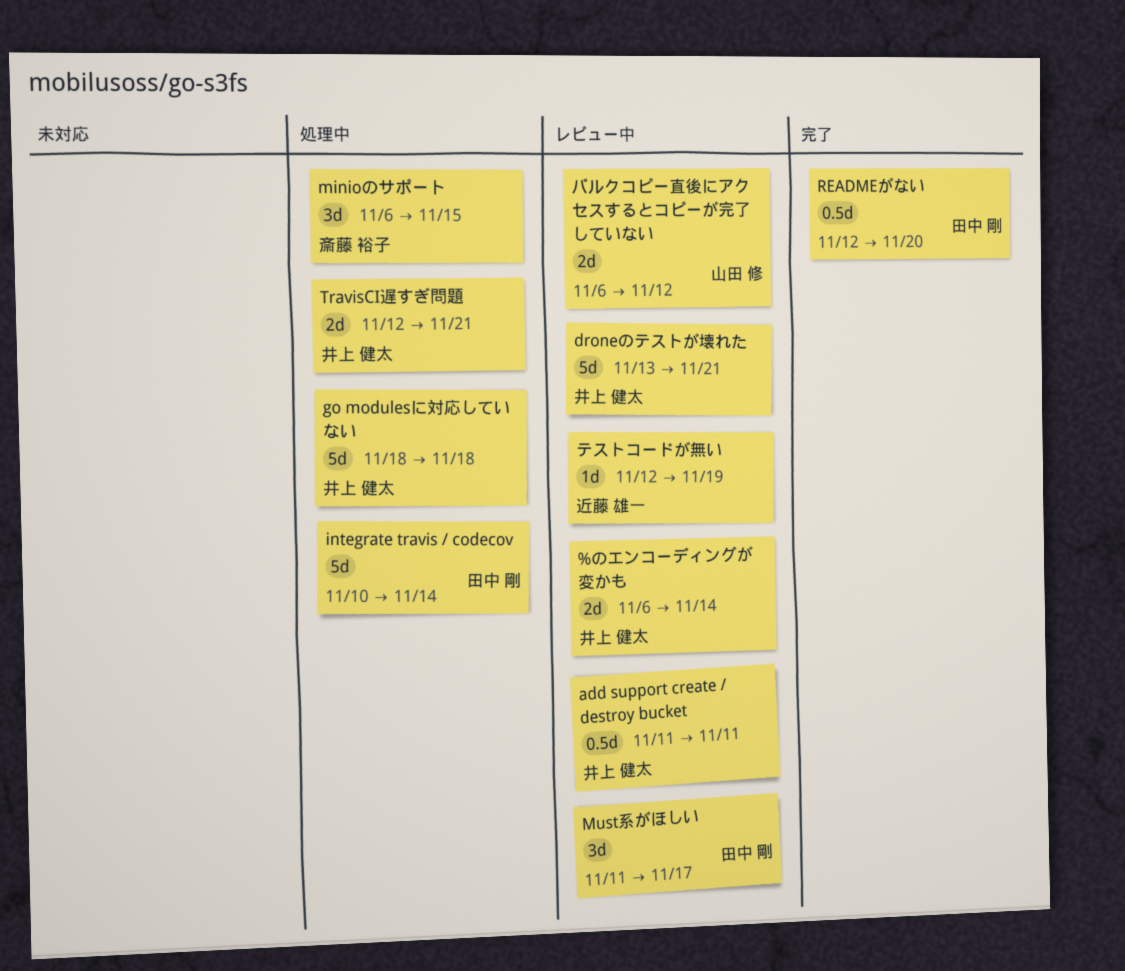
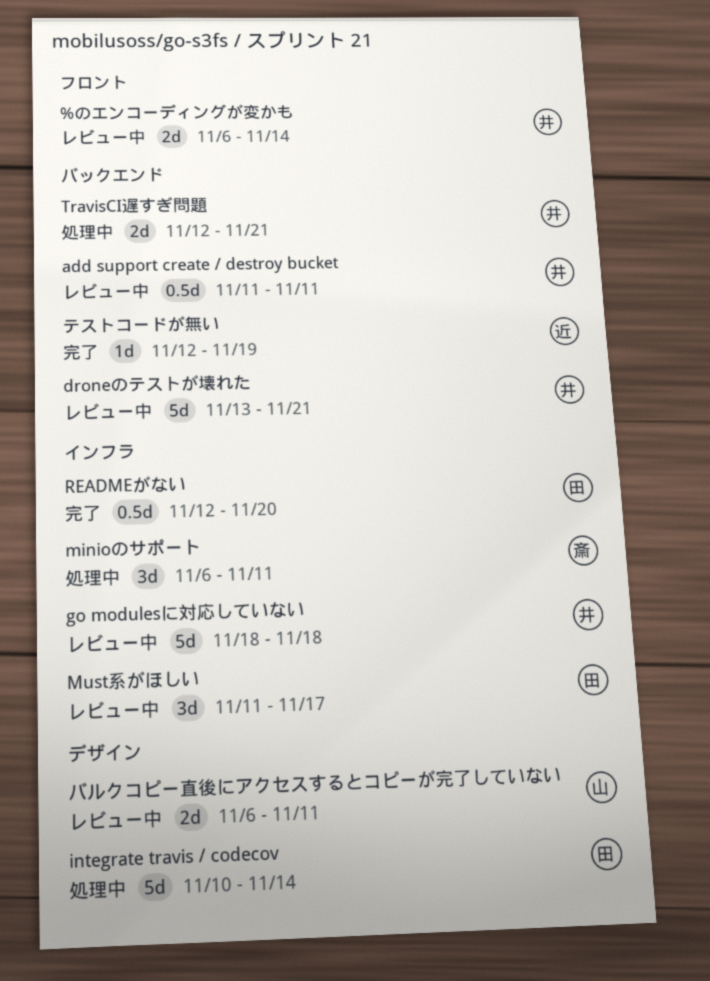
go modulesに対応していない, status: 処理中 -> レビュー中
minioのサポート, due: Nov 15 -> Nov 11
テストコードが無い, status: レビュー中 -> 完了
バルクコピー直後にアクセスするとコピーが完了していない, due: Nov 12 -> Nov 11

